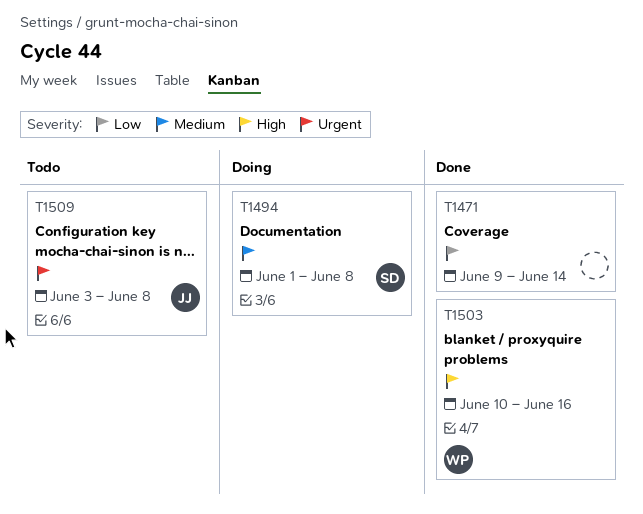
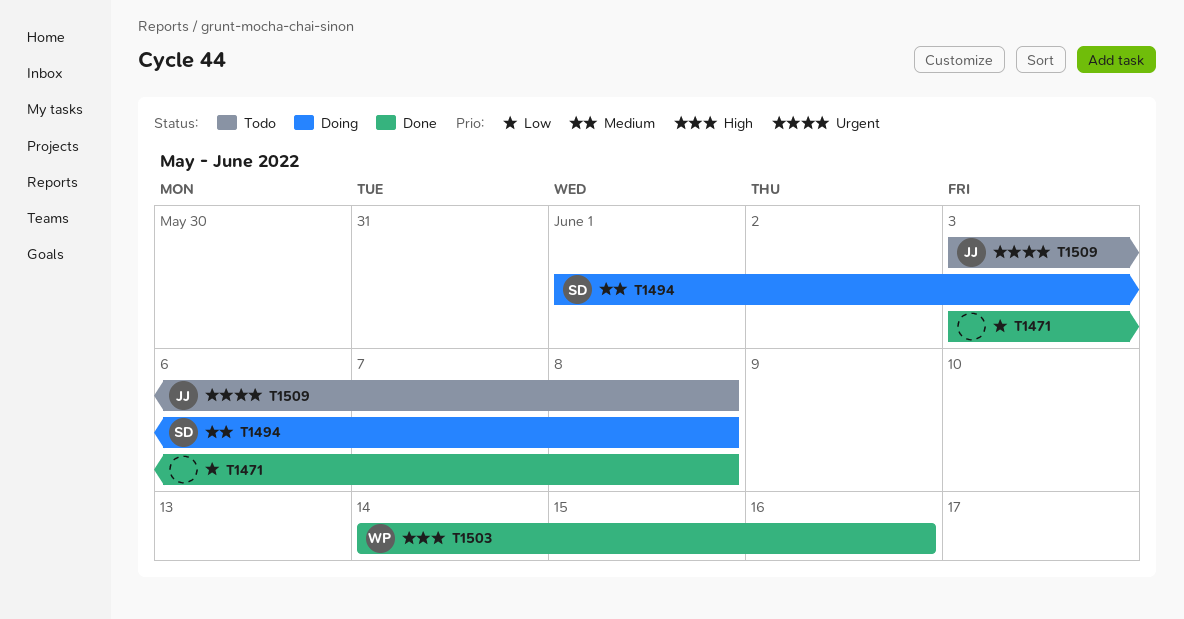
T1471, start: Jun 9 -> Jun 3
T1471, due: Jun 14 -> Jun 8
T1503, start: Jun 10 -> Jun 14

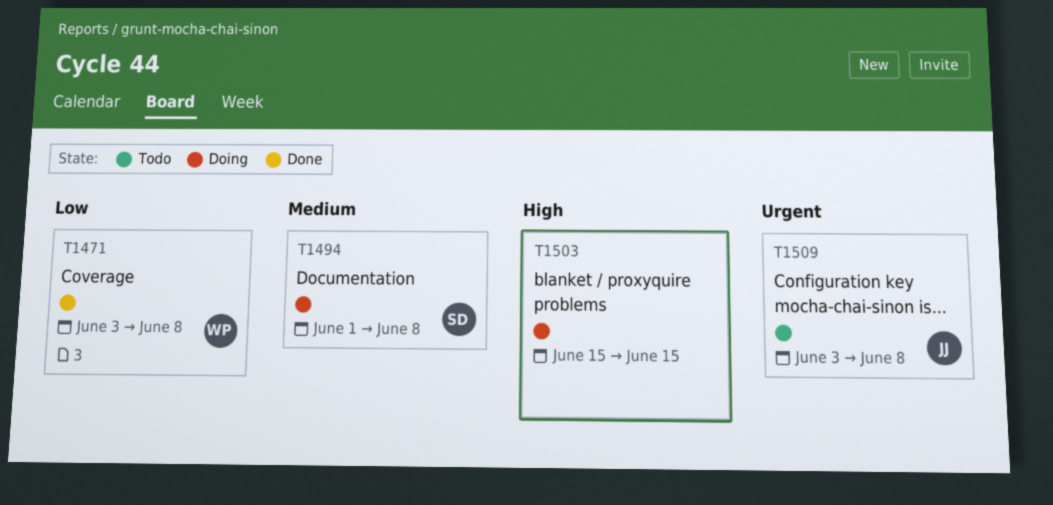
T1471, owner: none -> WP
T1503, status: Done -> Doing
T1503, owner: WP -> none
T1503, start: Jun 14 -> Jun 15
T1503, due: Jun 16 -> Jun 15

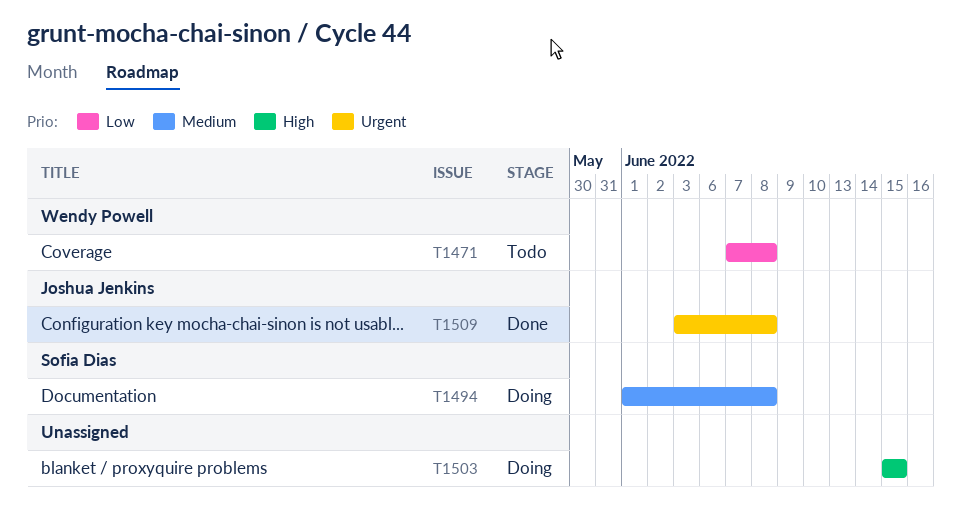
T1471, status: Done -> Todo
T1471, start: Jun 3 -> Jun 7
T1509, status: Todo -> Done

